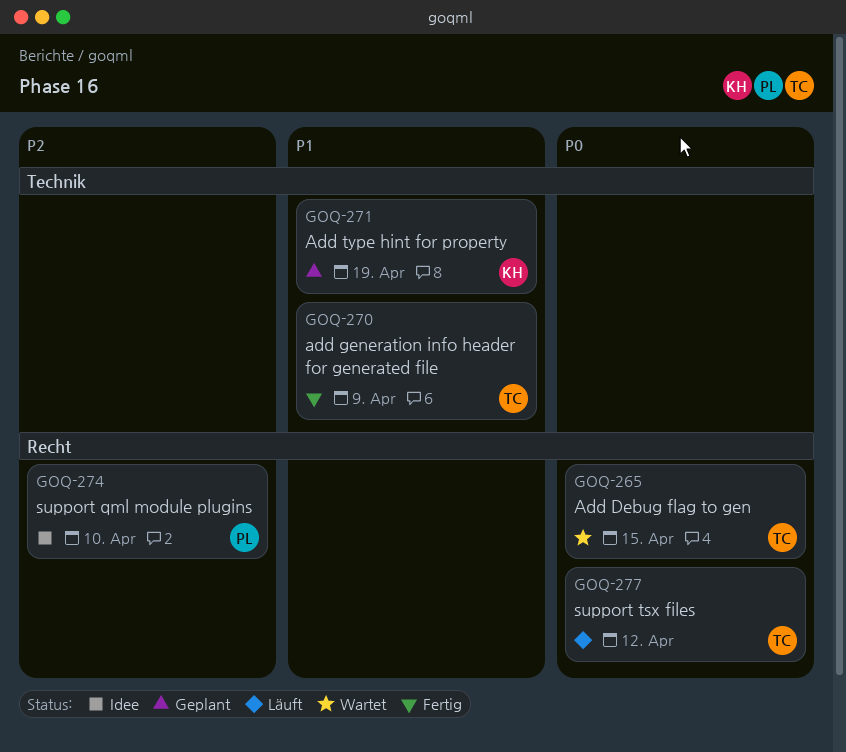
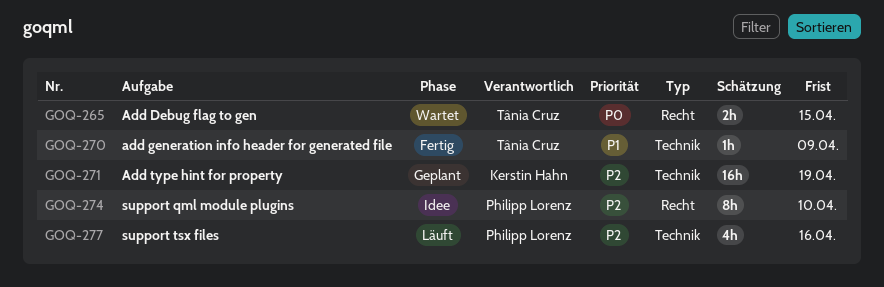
GOQ-271, priority: P1 -> P2
GOQ-277, owner: Tânia Cruz -> Philipp Lorenz
GOQ-277, priority: P0 -> P2
GOQ-277, label: Recht -> Technik
GOQ-277, due: Apr 12 -> Apr 16

